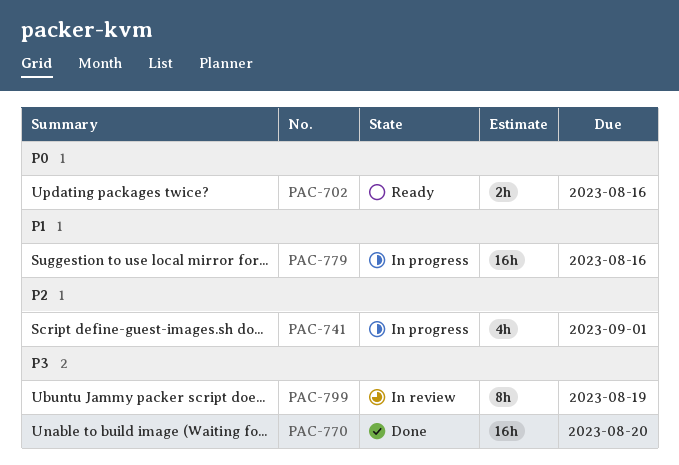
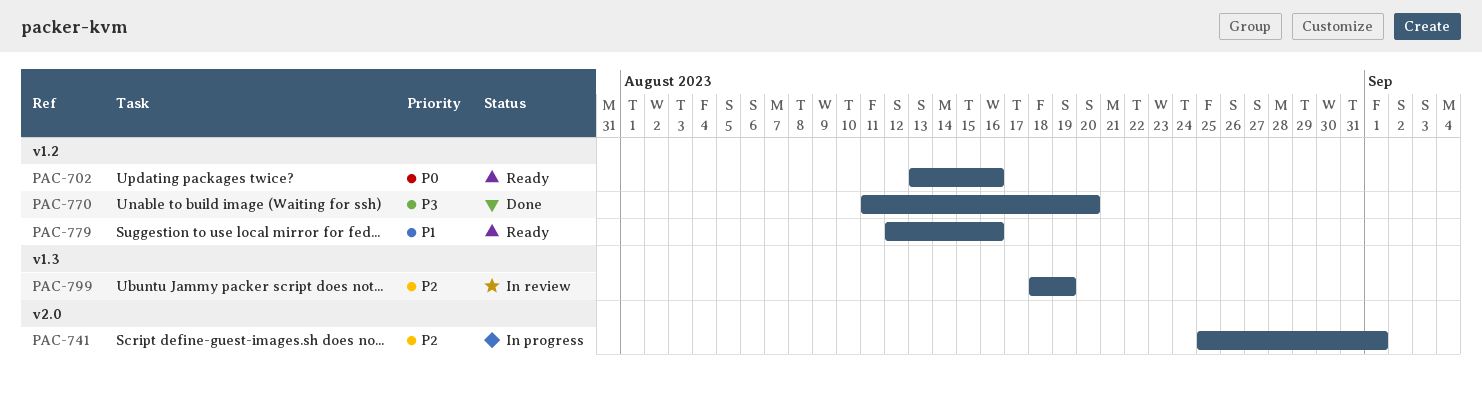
PAC-779, status: In progress -> Ready
PAC-799, priority: P3 -> P2

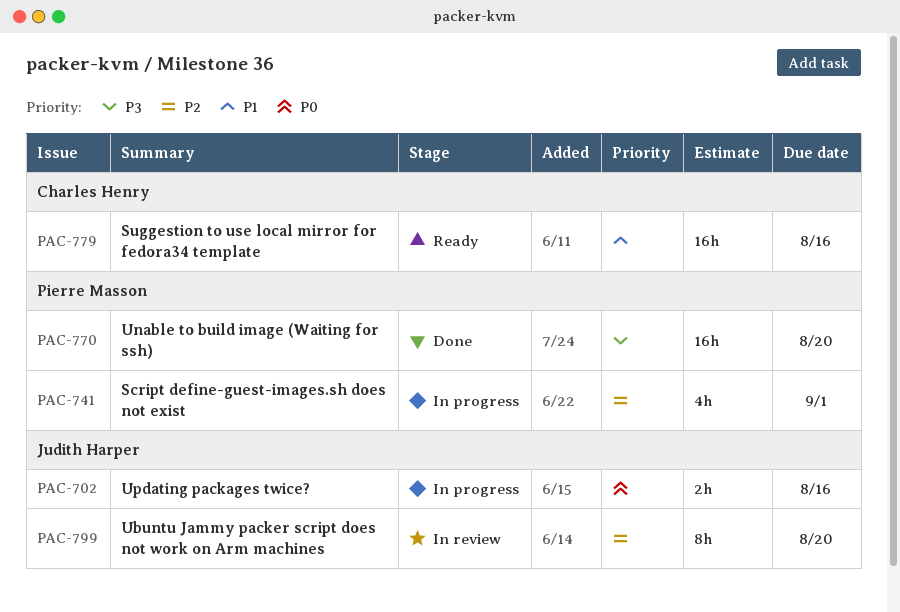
PAC-702, status: Ready -> In progress
PAC-799, due: Aug 19 -> Aug 20

